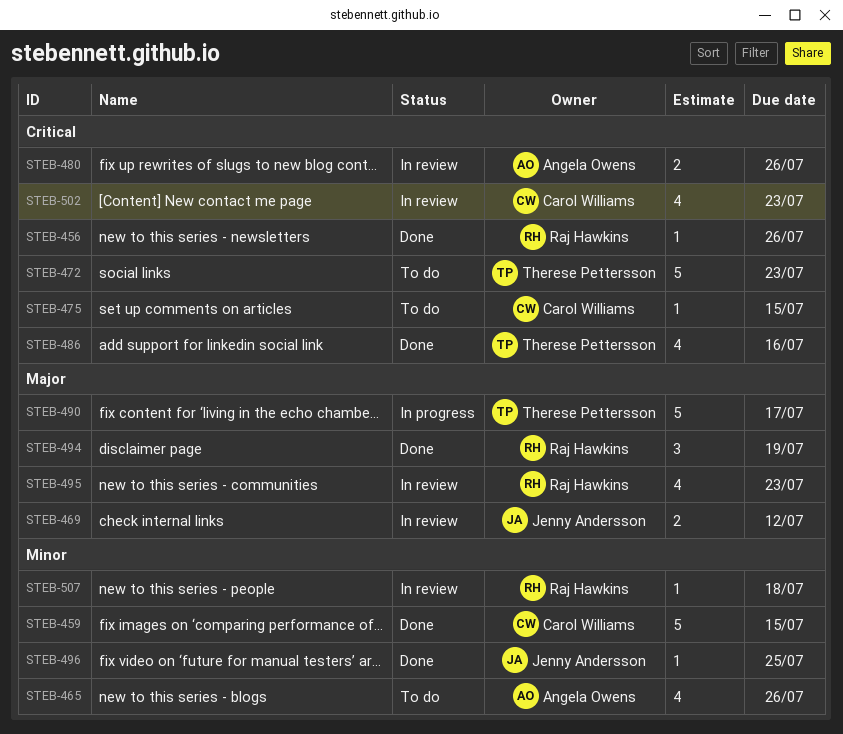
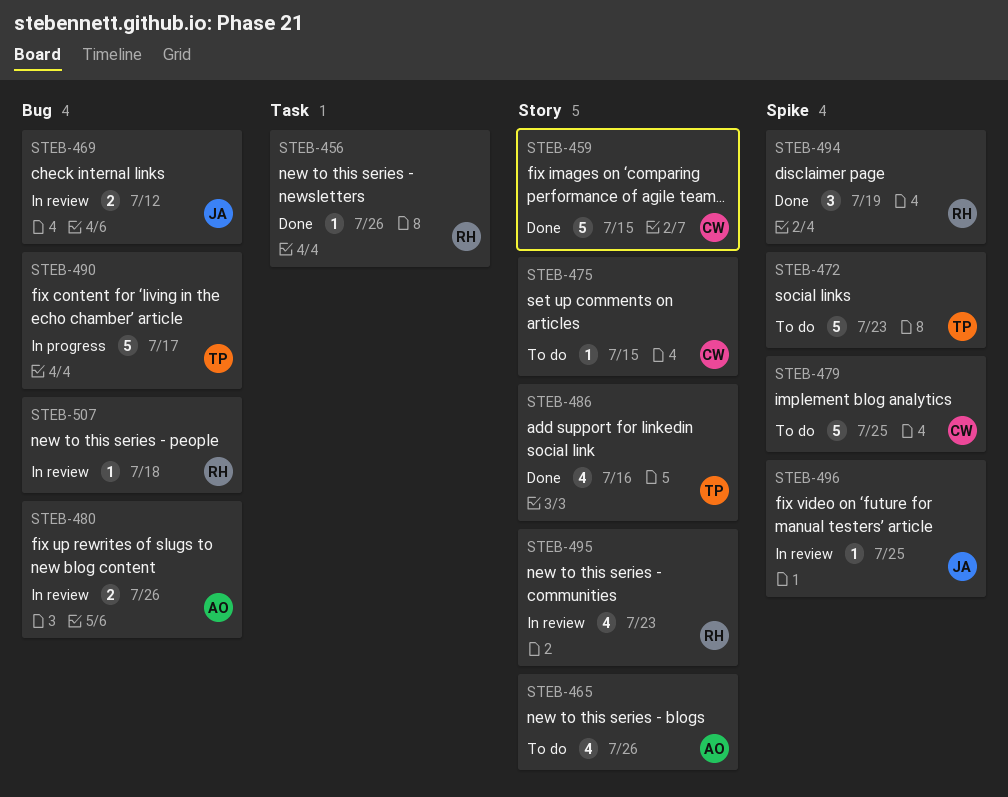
STEB-479: none -> present
STEB-496, status: Done -> In review
STEB-502: present -> none

